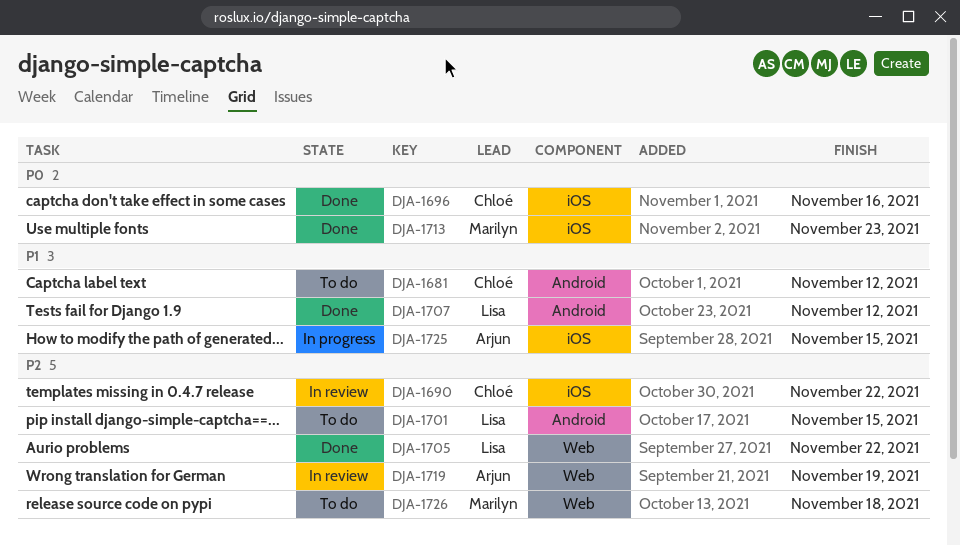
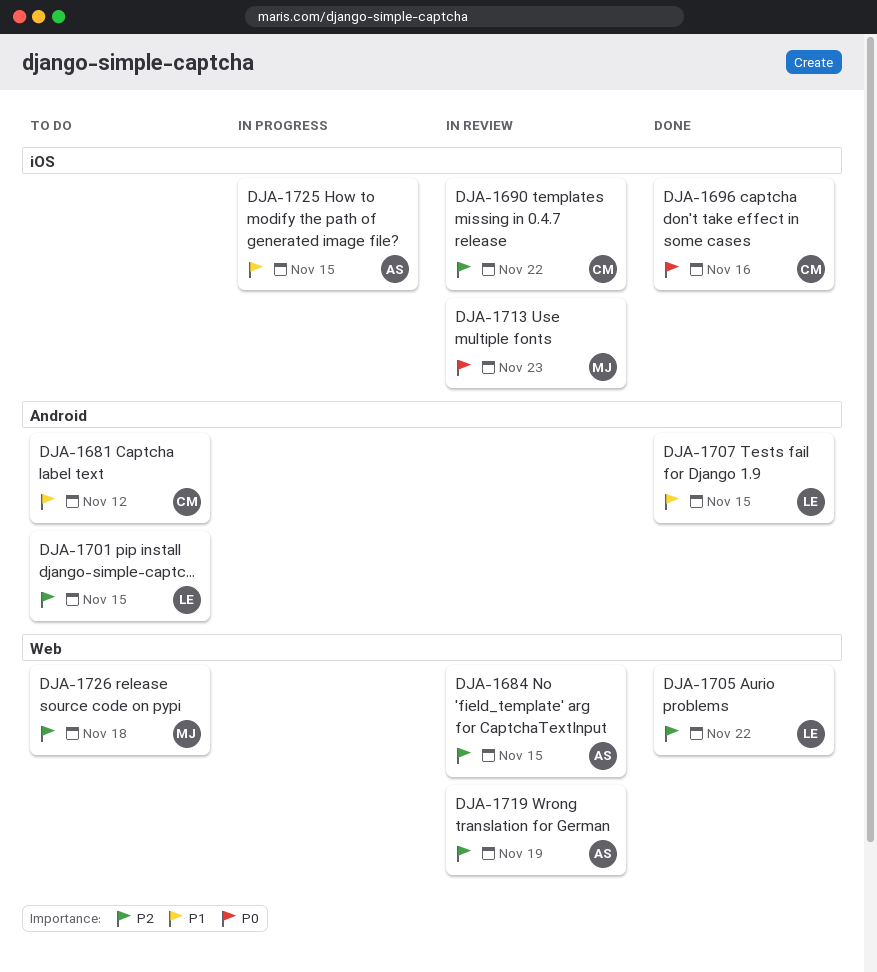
DJA-1684: none -> present
DJA-1707, due: Nov 12 -> Nov 15
DJA-1713, status: Done -> In review

